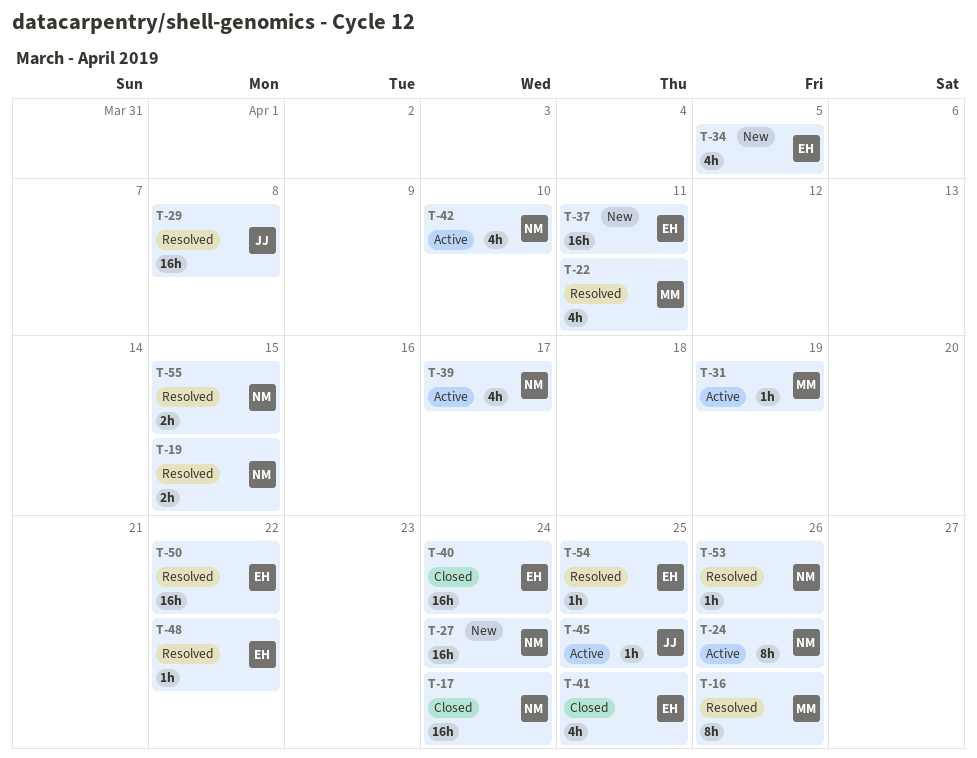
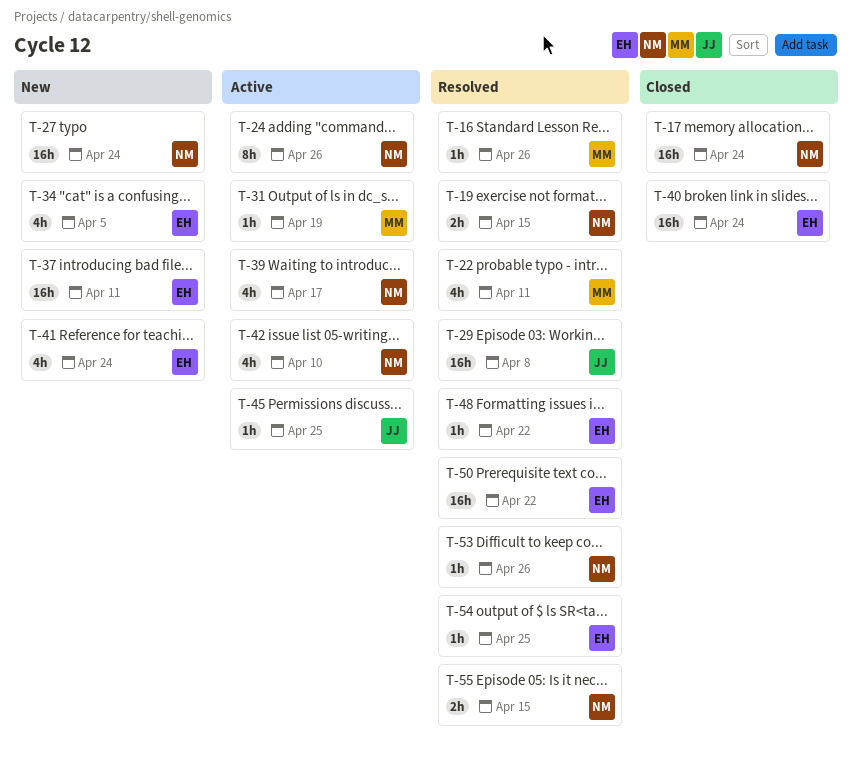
T-16, estimate: 8h -> 1h
T-41, status: Closed -> New
T-41, due: Apr 25 -> Apr 24

